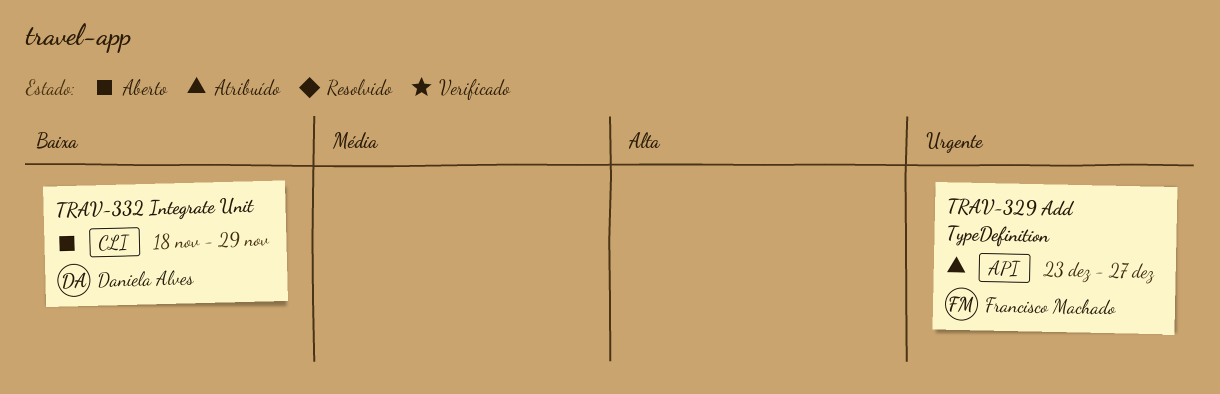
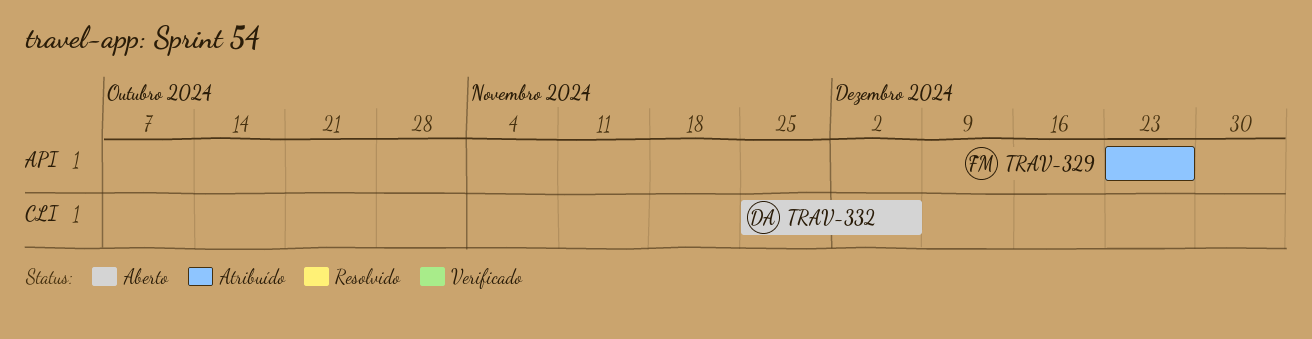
TRAV-332, start: Nov 18 -> Nov 25
TRAV-332, due: Nov 29 -> Dec 6

